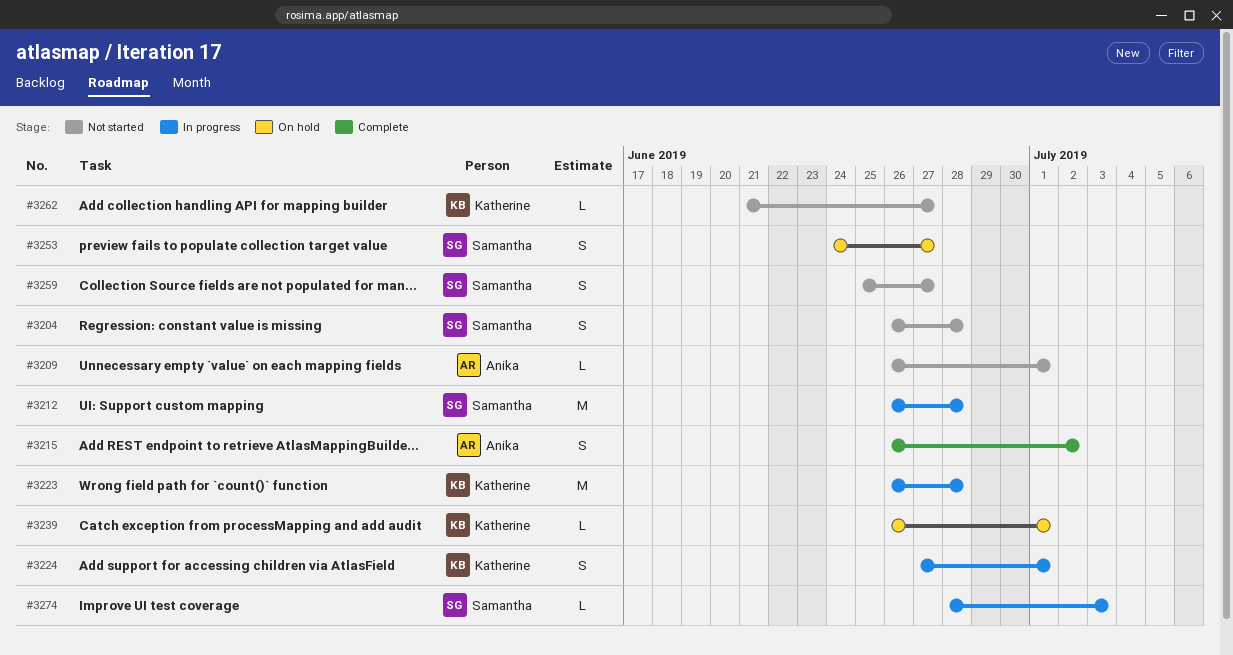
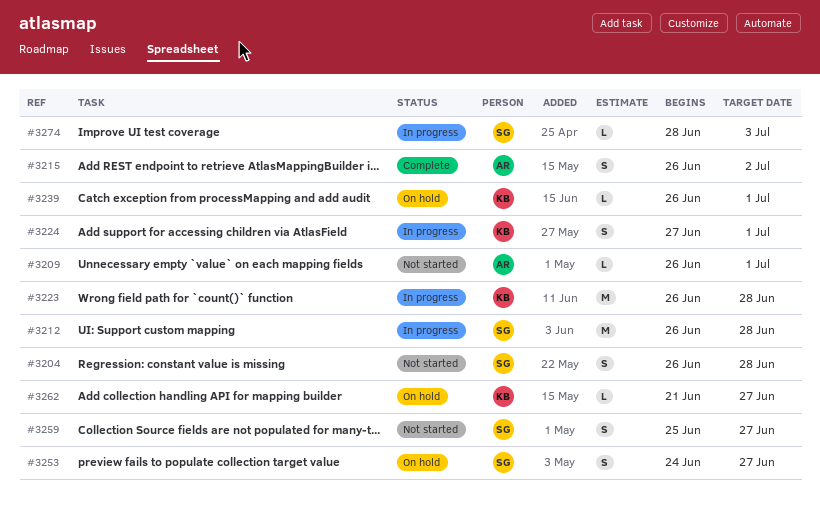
#3262, status: Not started -> On hold

